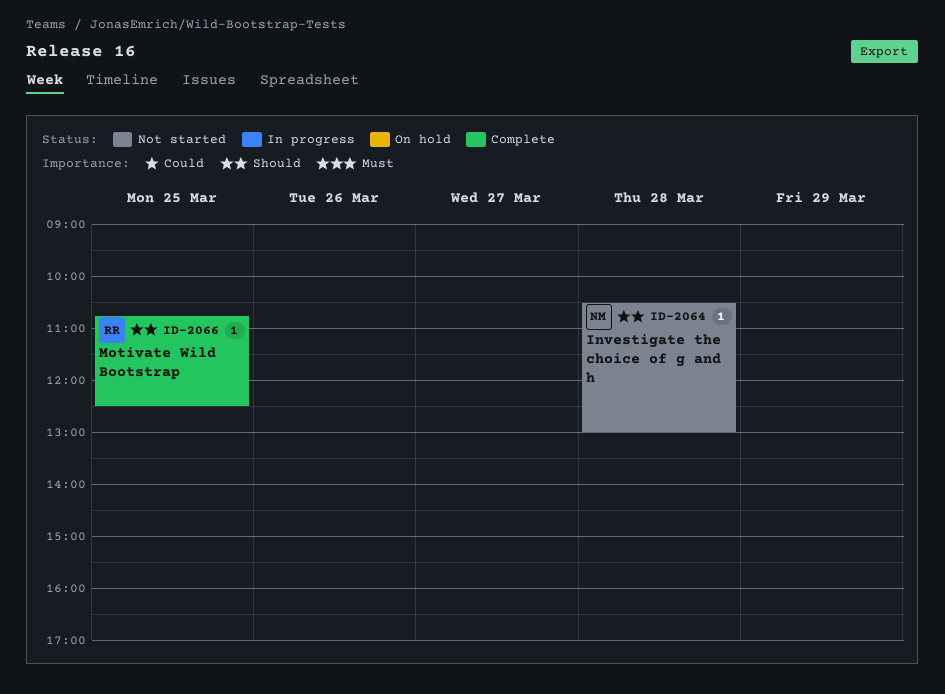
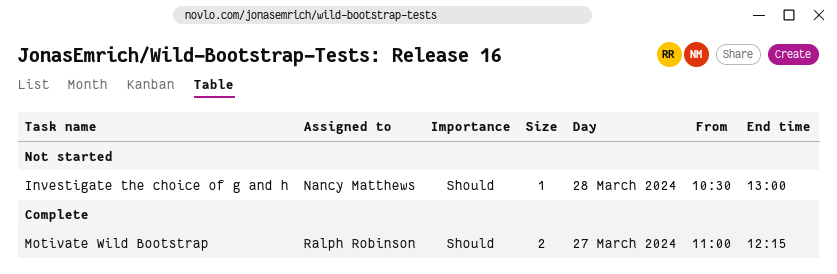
Motivate Wild Bootstrap, estimate: 1 -> 2
Motivate Wild Bootstrap, day: Mar 25 -> Mar 27
Motivate Wild Bootstrap, begins: 10:45 -> 11:00
Motivate Wild Bootstrap, ends: 12:30 -> 12:15

